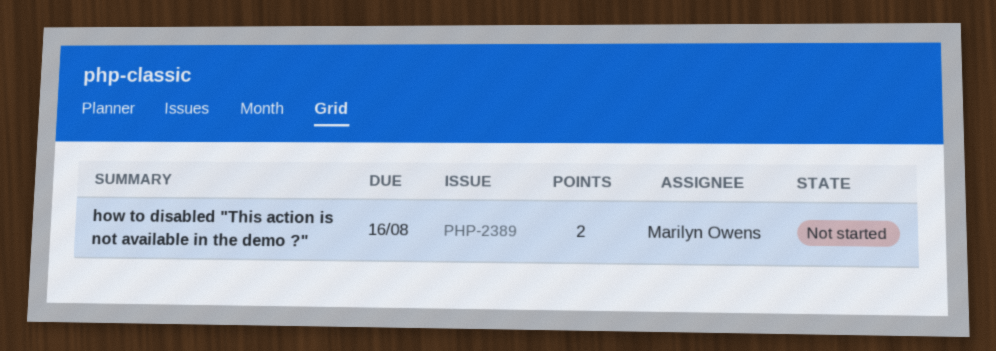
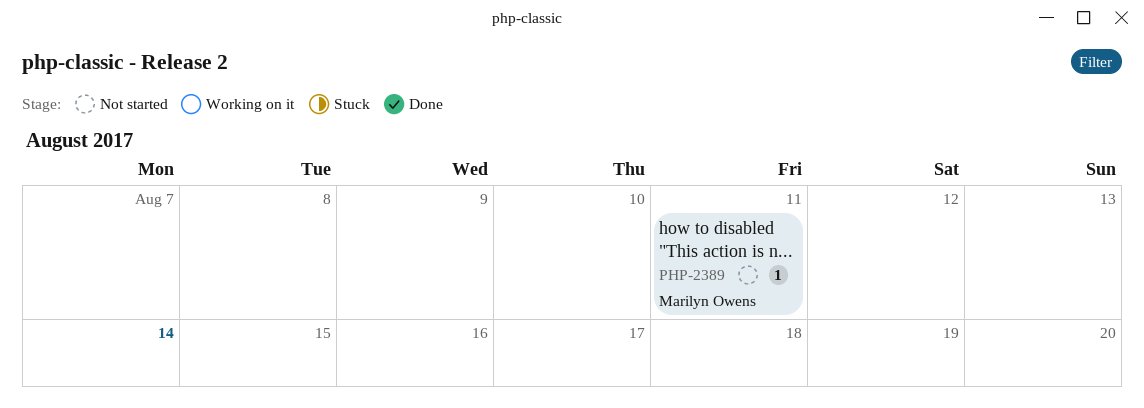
PHP-2389, estimate: 2 -> 1
PHP-2389, due: Aug 16 -> Aug 11

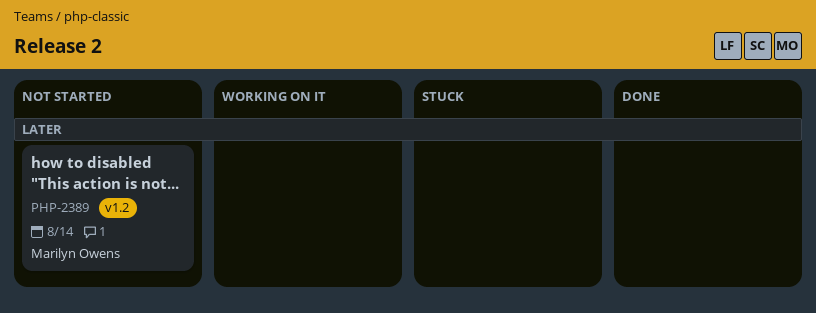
PHP-2389, due: Aug 11 -> Aug 14

